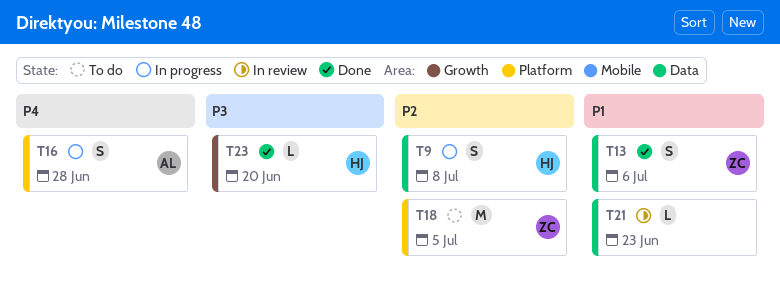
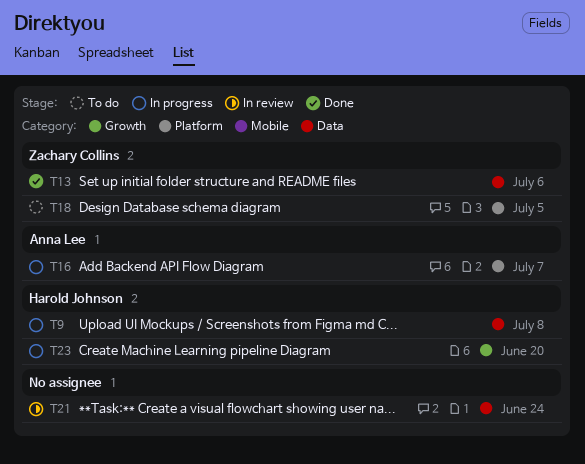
T16, due: Jun 28 -> Jul 7
T21, due: Jun 23 -> Jun 24
T23, status: Done -> In progress

